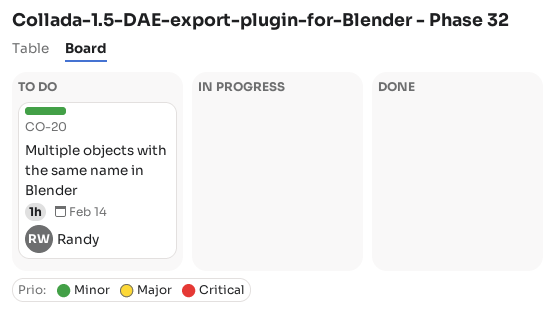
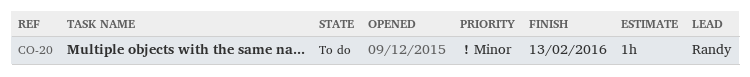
CO-20, due: Feb 14 -> Feb 13

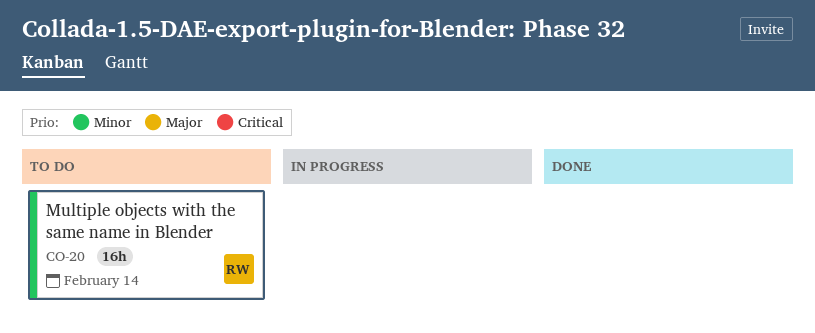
CO-20, estimate: 1h -> 16h
CO-20, due: Feb 13 -> Feb 14

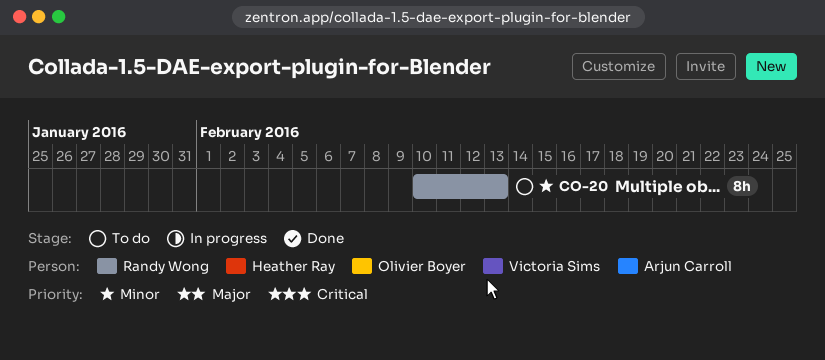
CO-20, estimate: 16h -> 8h
CO-20, due: Feb 14 -> Feb 13

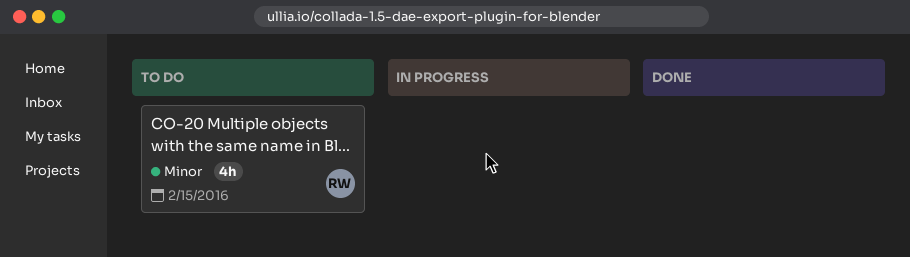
CO-20, estimate: 8h -> 4h
CO-20, due: Feb 13 -> Feb 15

